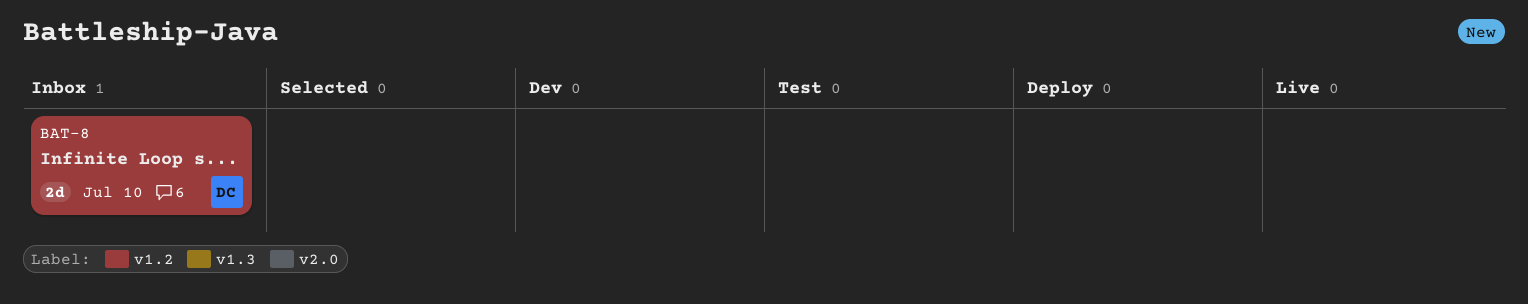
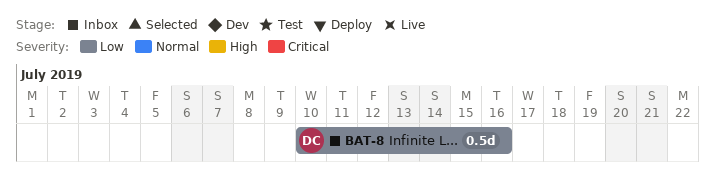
BAT-8, estimate: 2d -> 0.5d
BAT-8, due: Jul 10 -> Jul 16

